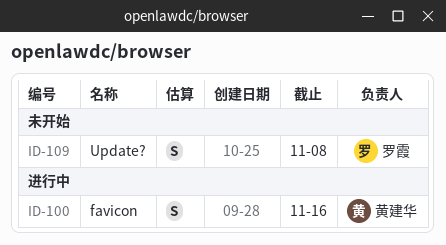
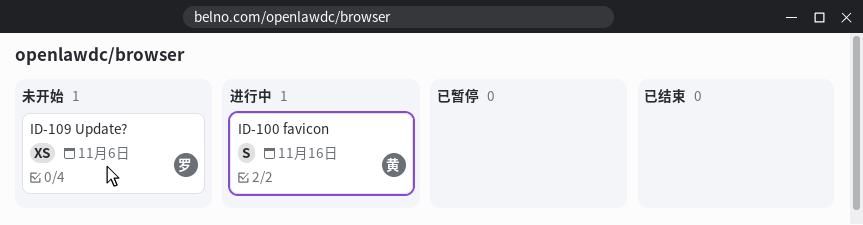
ID-109, estimate: S -> XS
ID-109, due: Nov 8 -> Nov 6

